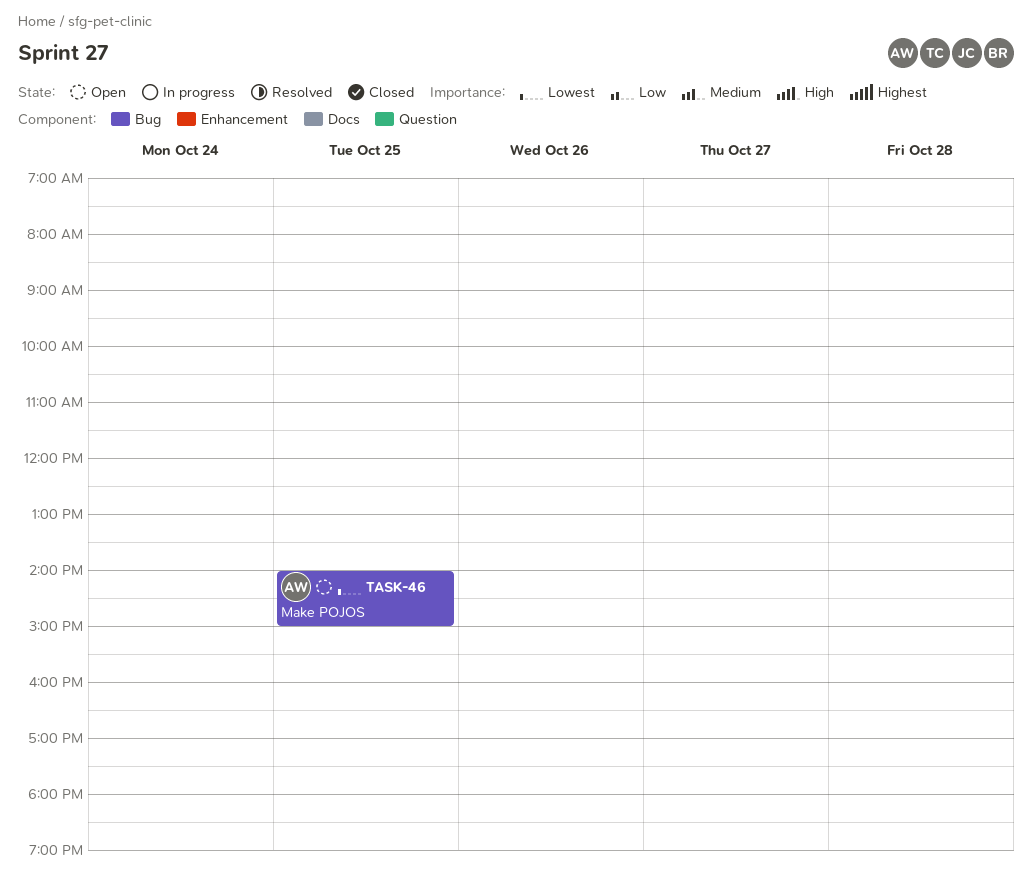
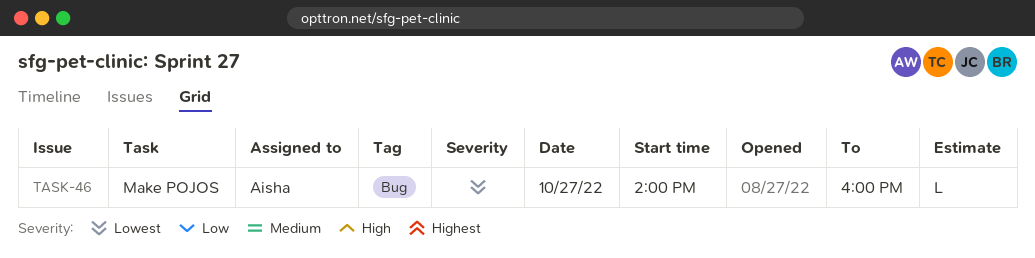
TASK-46, day: Oct 25 -> Oct 27
TASK-46, ends: 15:00 -> 16:00

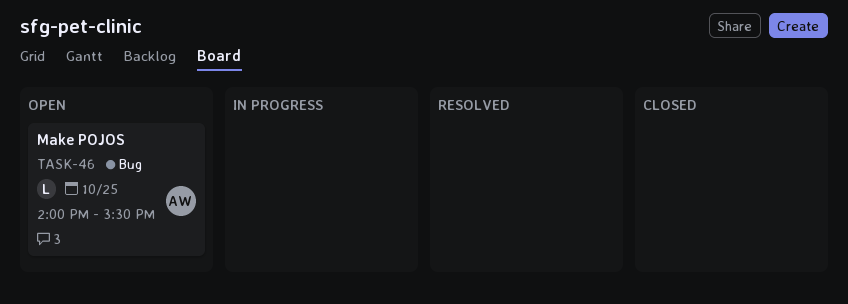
TASK-46, day: Oct 27 -> Oct 25
TASK-46, ends: 16:00 -> 15:30

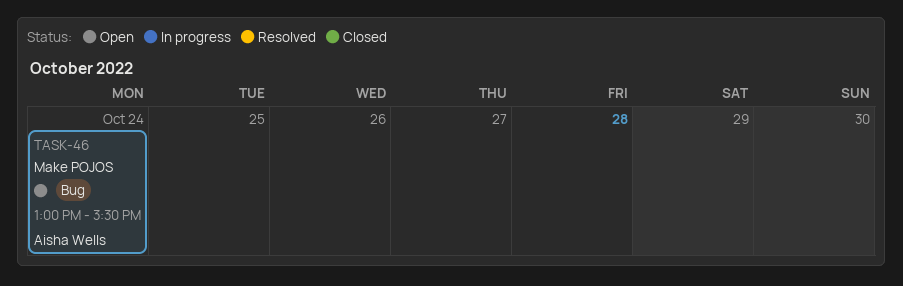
TASK-46, day: Oct 25 -> Oct 24
TASK-46, begins: 14:00 -> 13:00

